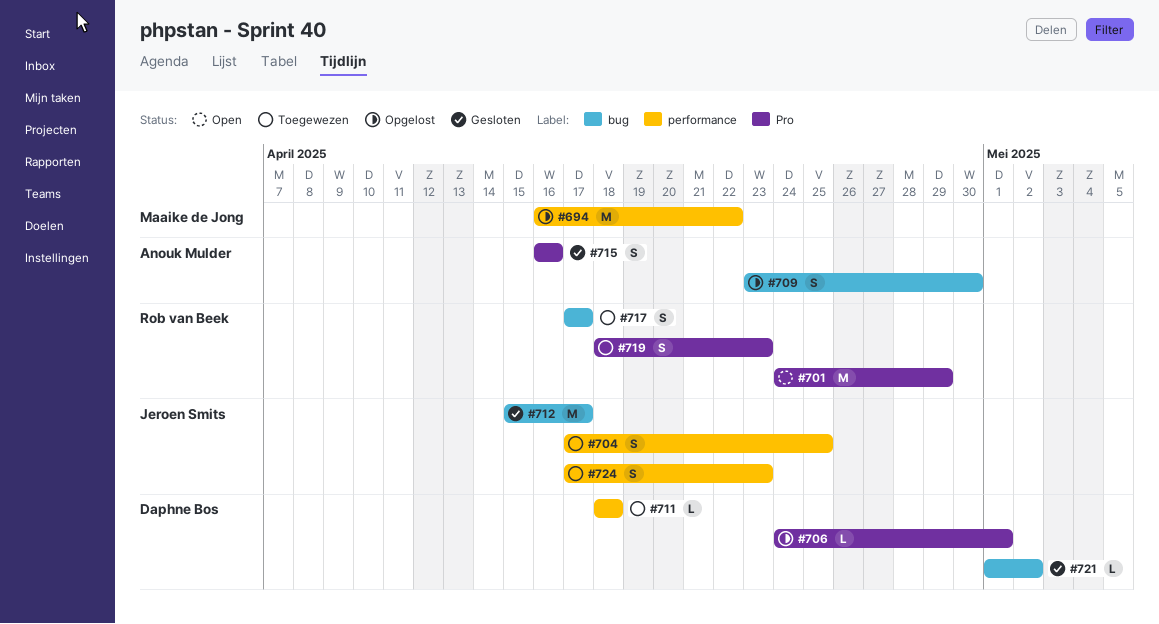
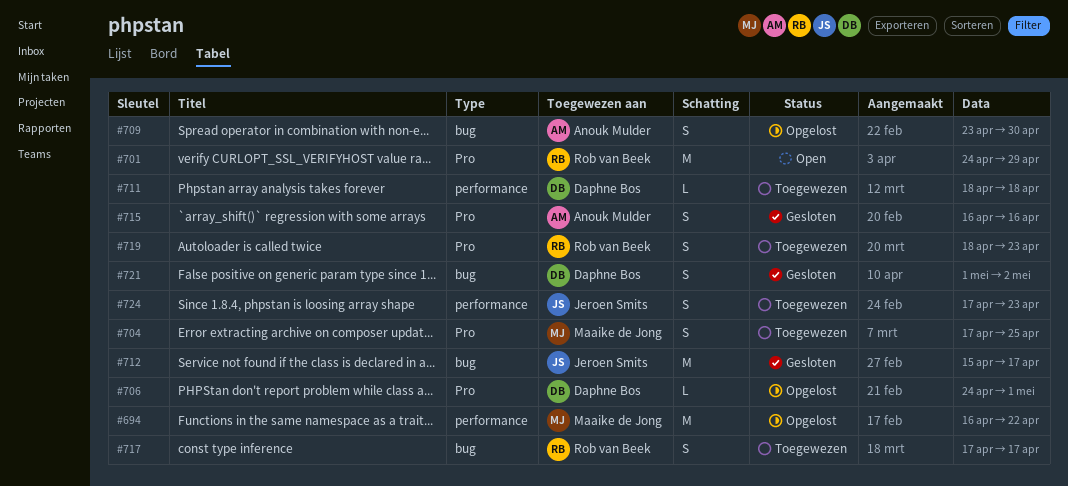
#704, owner: Jeroen Smits -> Maaike de Jong
#704, label: performance -> Pro
#721, estimate: L -> S

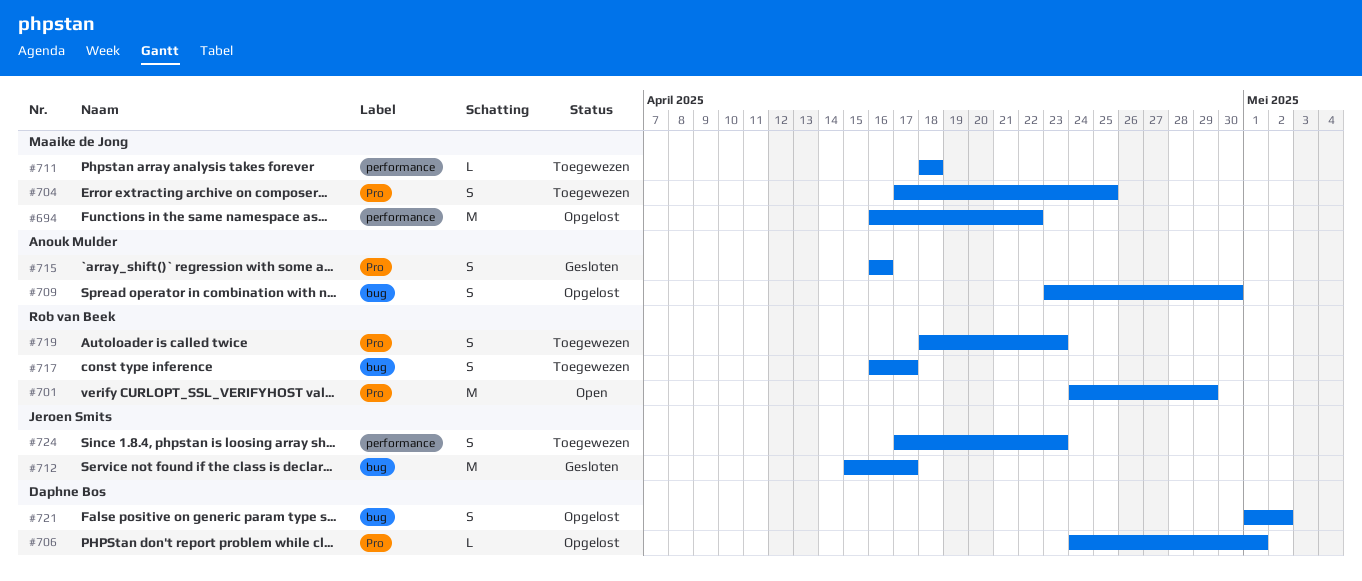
#711, owner: Daphne Bos -> Maaike de Jong
#717, start: Apr 17 -> Apr 16
#721, status: Gesloten -> Opgelost

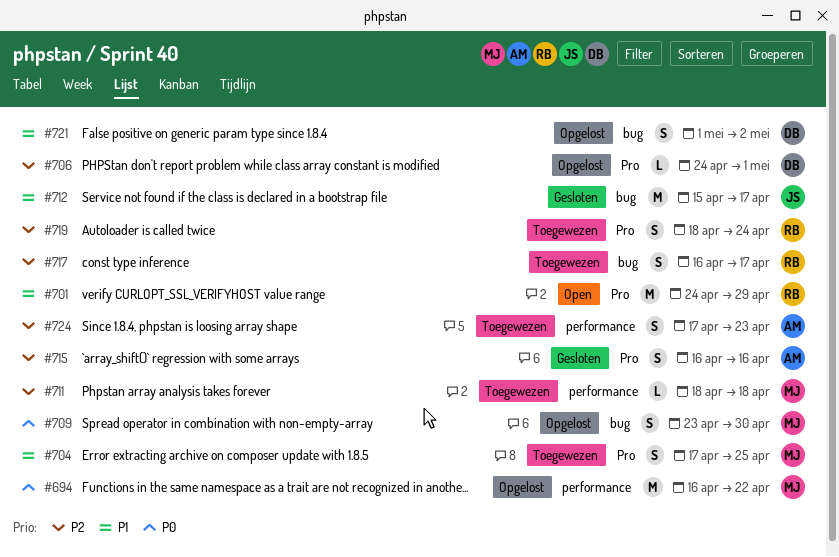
#709, owner: Anouk Mulder -> Maaike de Jong
#719, due: Apr 23 -> Apr 24
#724, owner: Jeroen Smits -> Anouk Mulder

